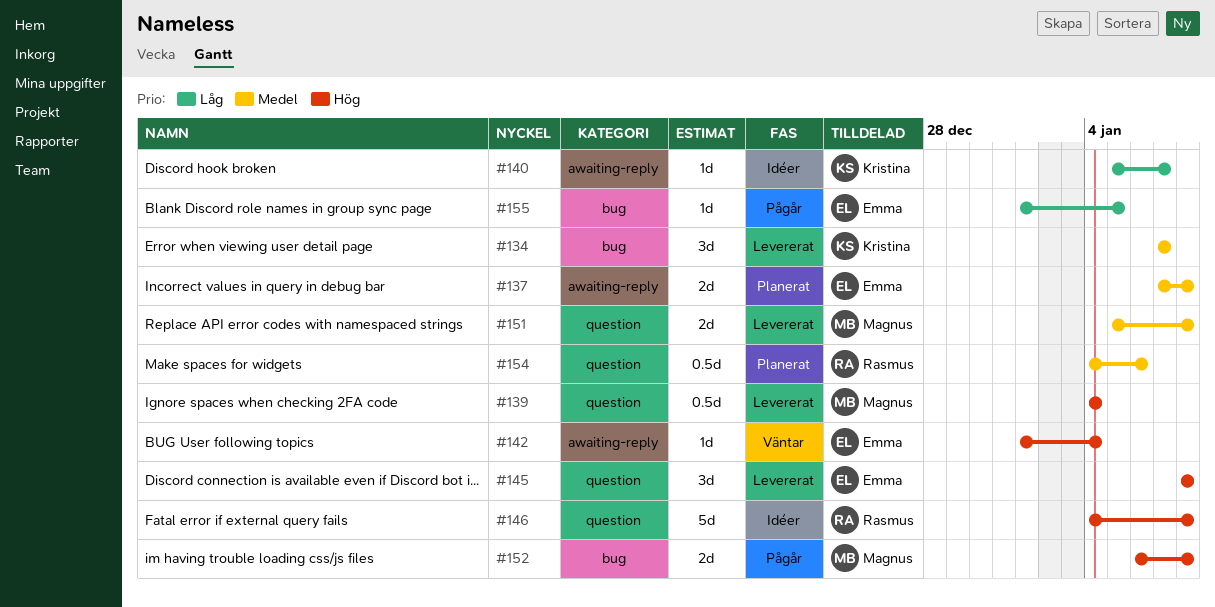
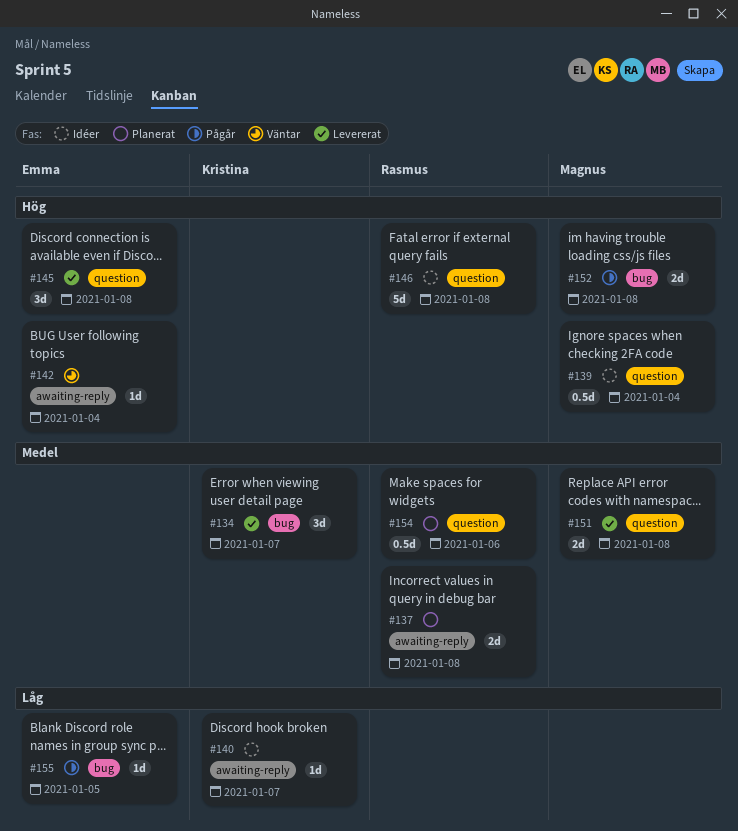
#137, owner: Emma -> Rasmus
#139, status: Levererat -> Idéer

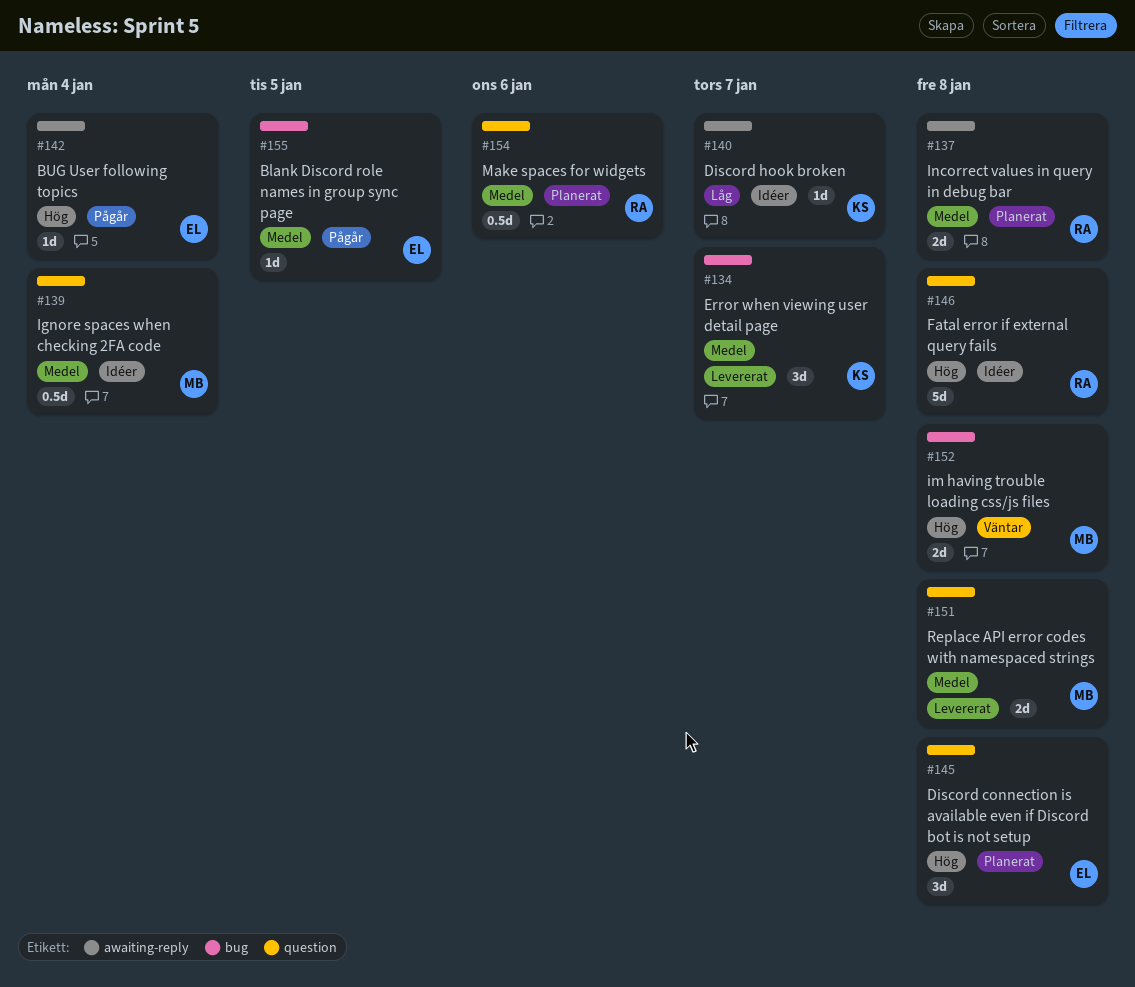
#139, priority: Hög -> Medel
#142, status: Väntar -> Pågår
#145, status: Levererat -> Planerat
#152, status: Pågår -> Väntar
#155, priority: Låg -> Medel

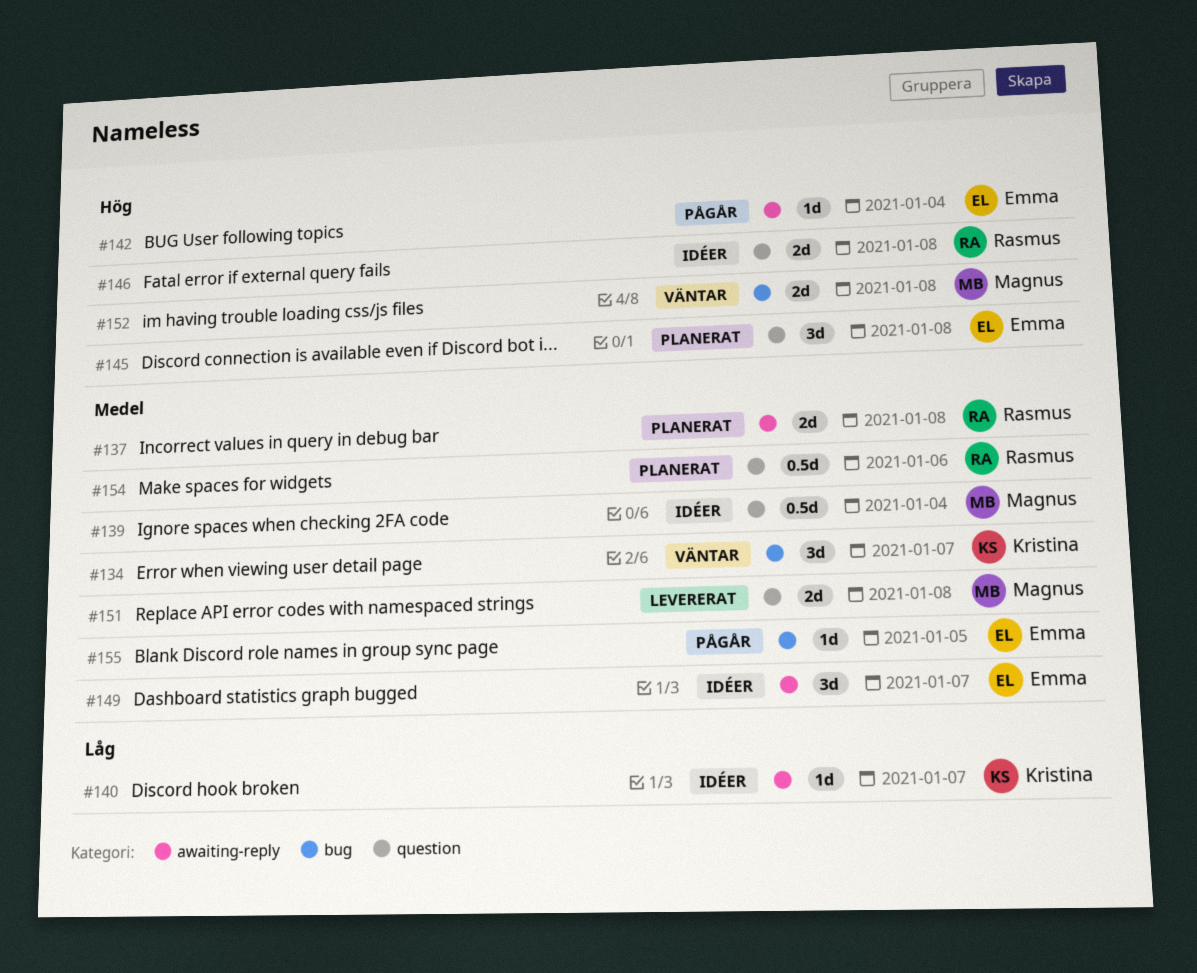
#134, status: Levererat -> Väntar
#146, estimate: 5d -> 2d
#149: none -> present

